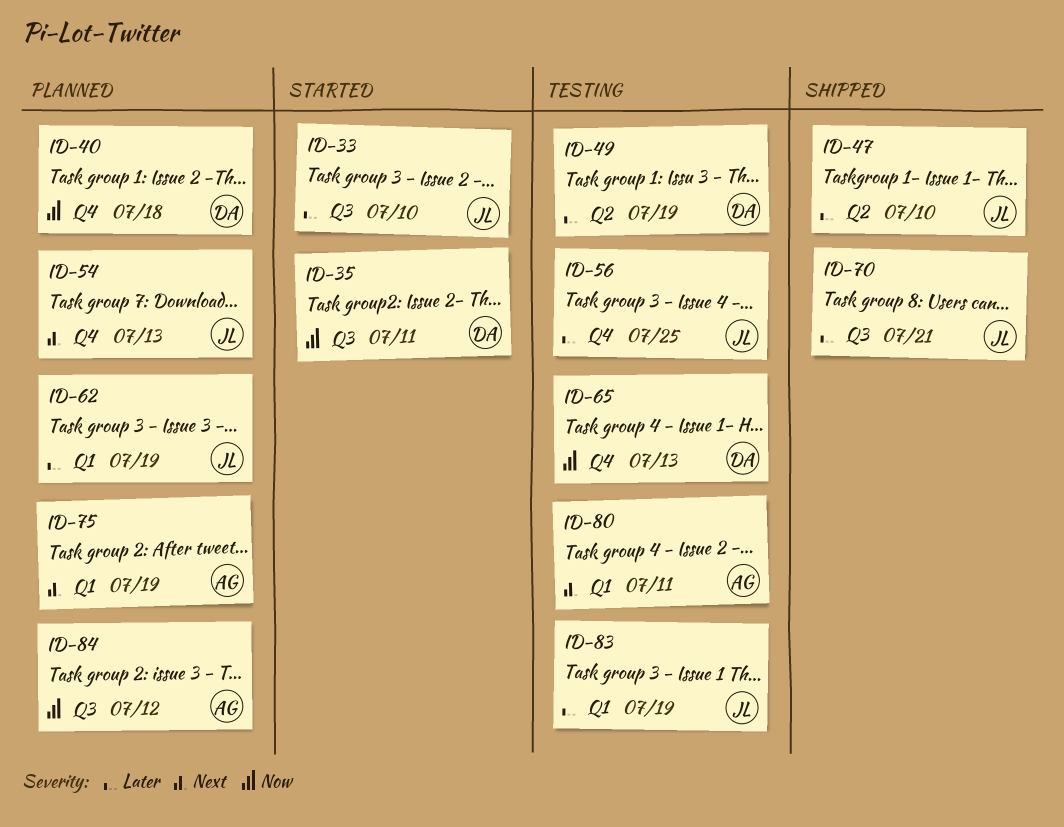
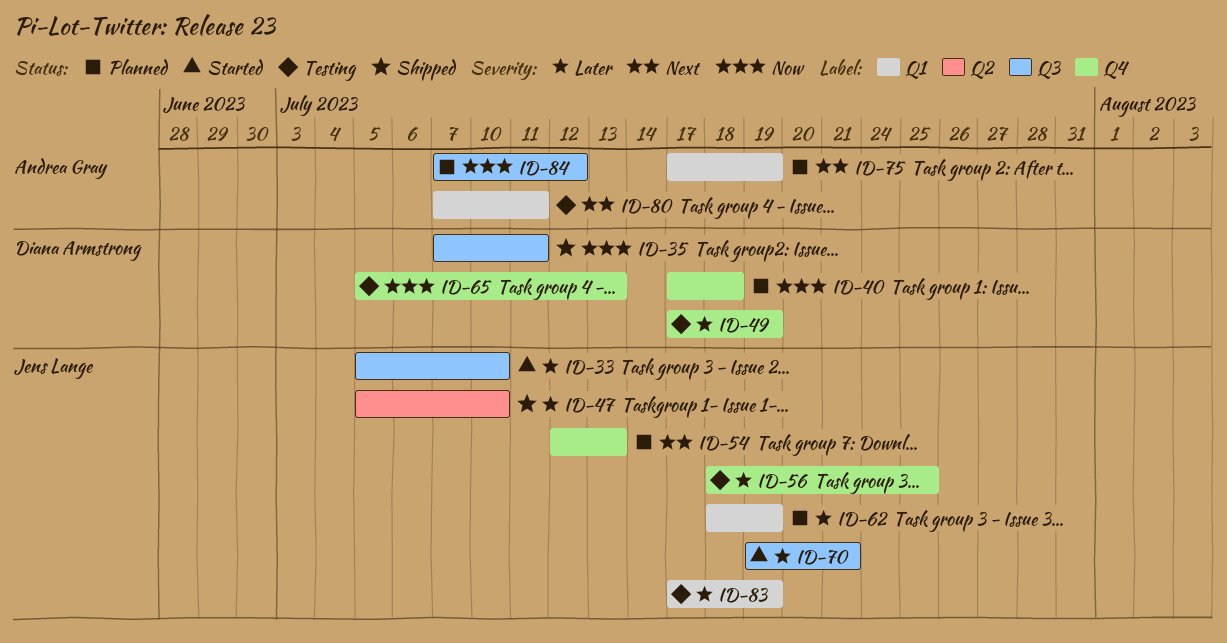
ID-35, status: Started -> Shipped
ID-49, label: Q2 -> Q4
ID-70, status: Shipped -> Started

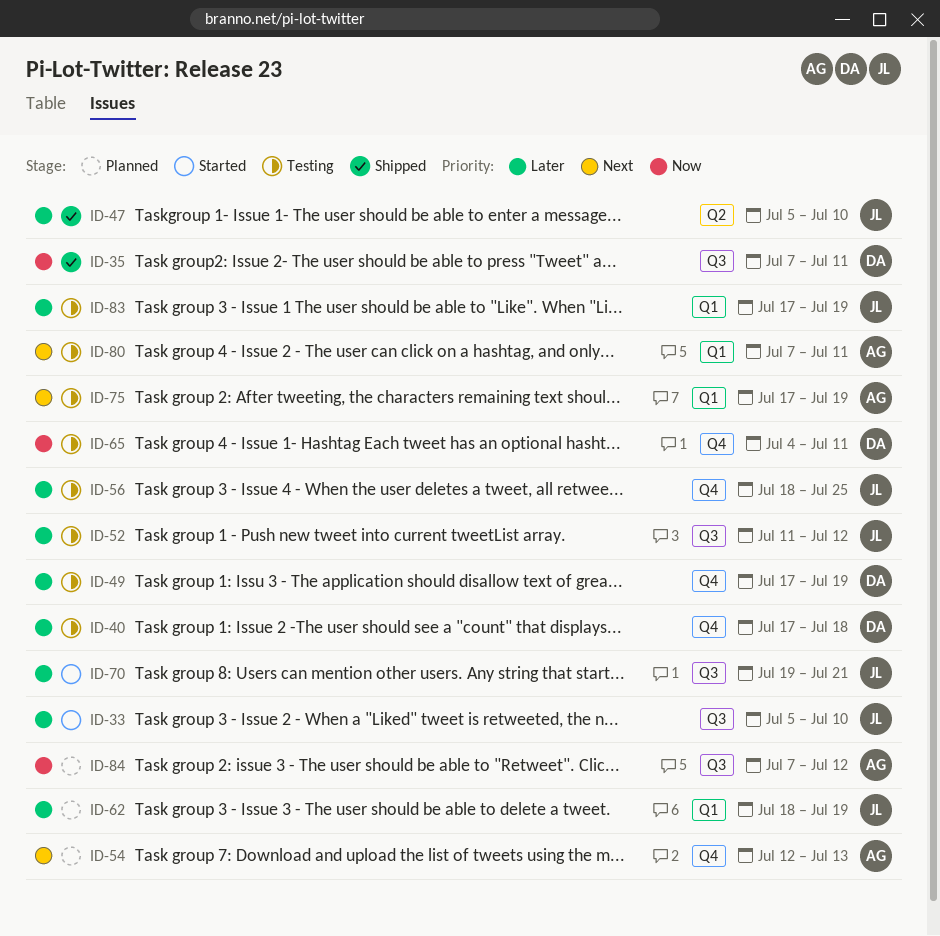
ID-40, status: Planned -> Testing
ID-40, priority: Now -> Later
ID-52: none -> present
ID-54, owner: Jens Lange -> Andrea Gray
ID-65, start: Jul 5 -> Jul 4
ID-65, due: Jul 13 -> Jul 11
ID-75, status: Planned -> Testing

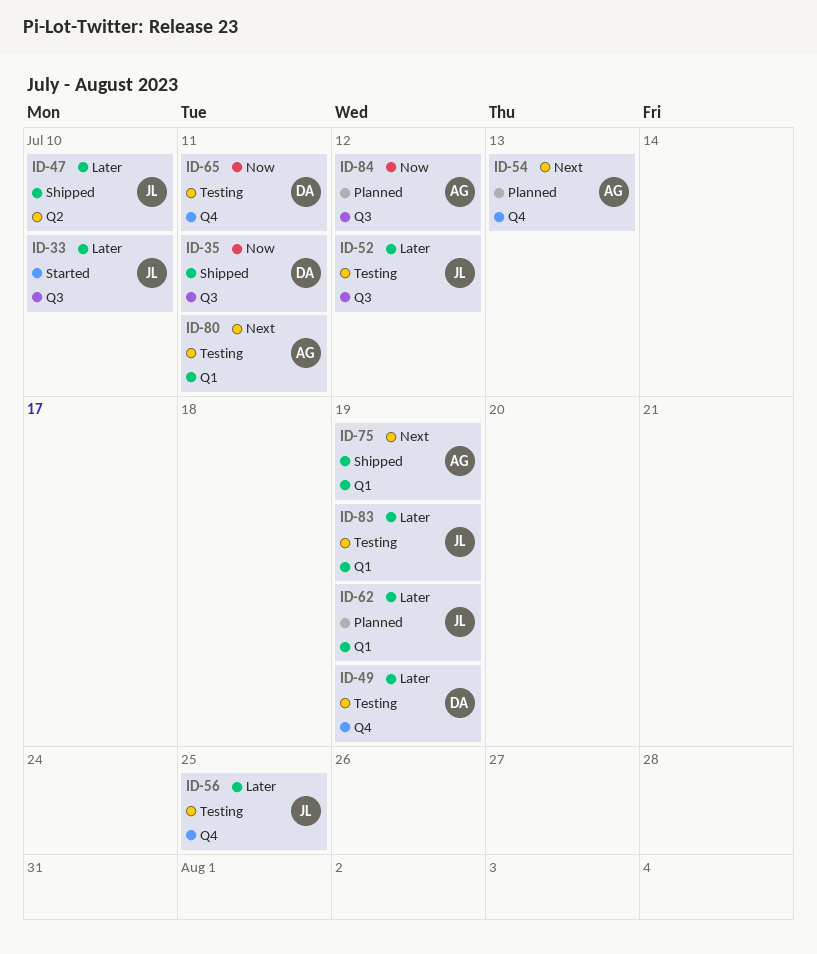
ID-40: present -> none
ID-70: present -> none
ID-75, status: Testing -> Shipped

